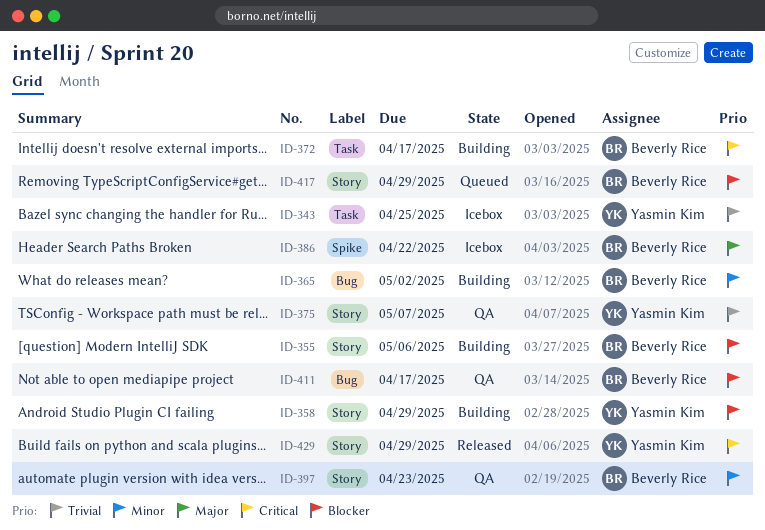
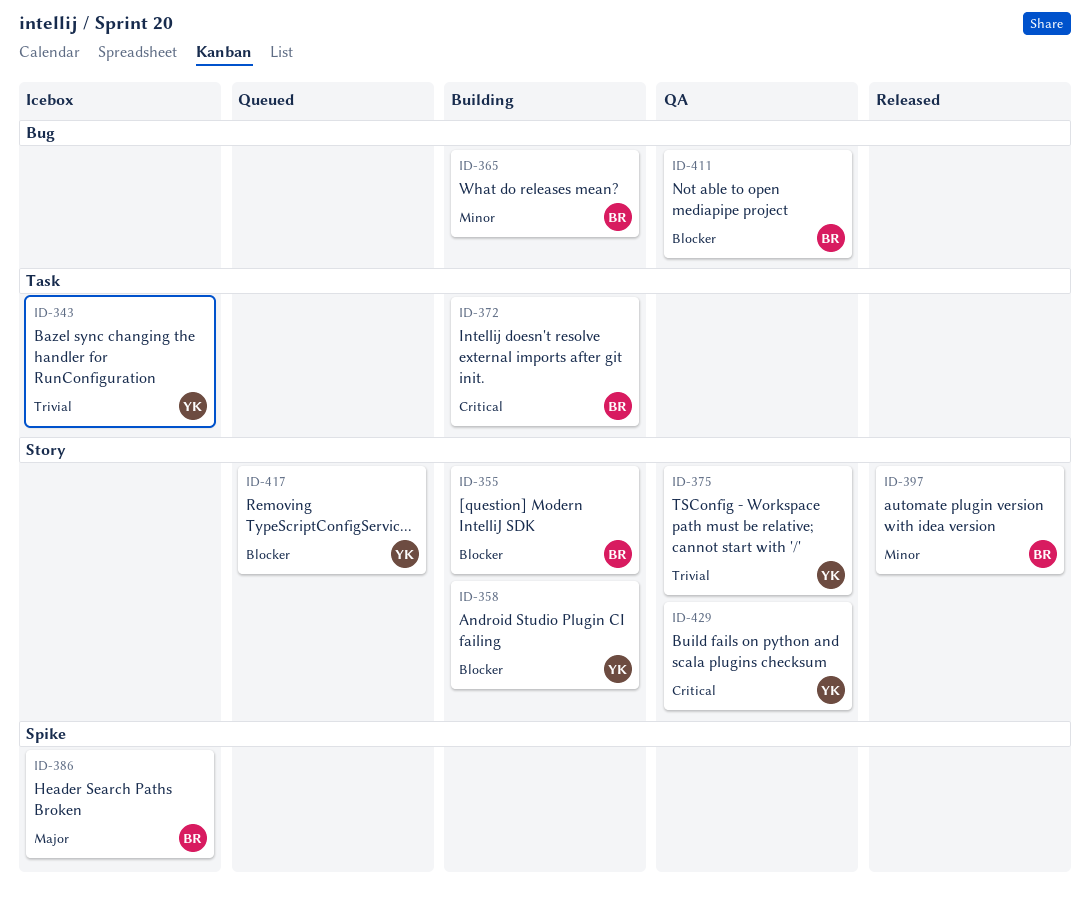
ID-397, status: QA -> Released
ID-417, owner: Beverly Rice -> Yasmin Kim
ID-429, status: Released -> QA

